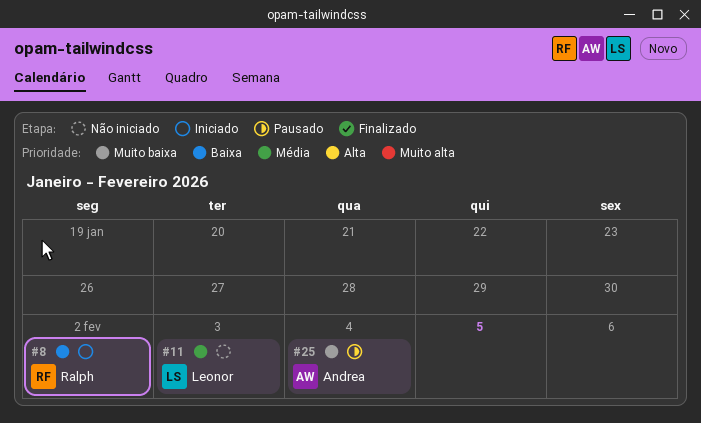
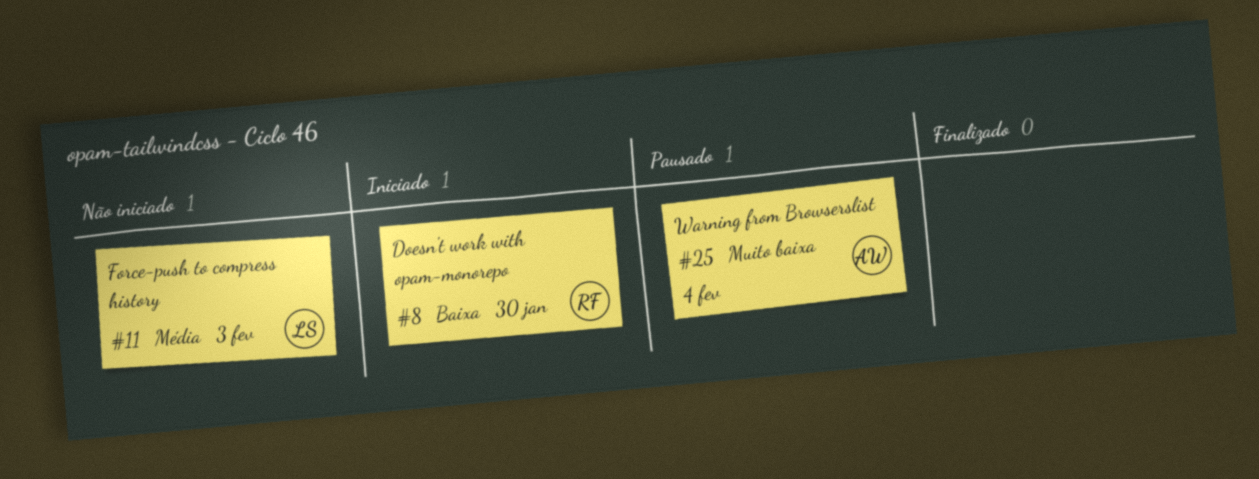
#8, due: Feb 2 -> Jan 30

